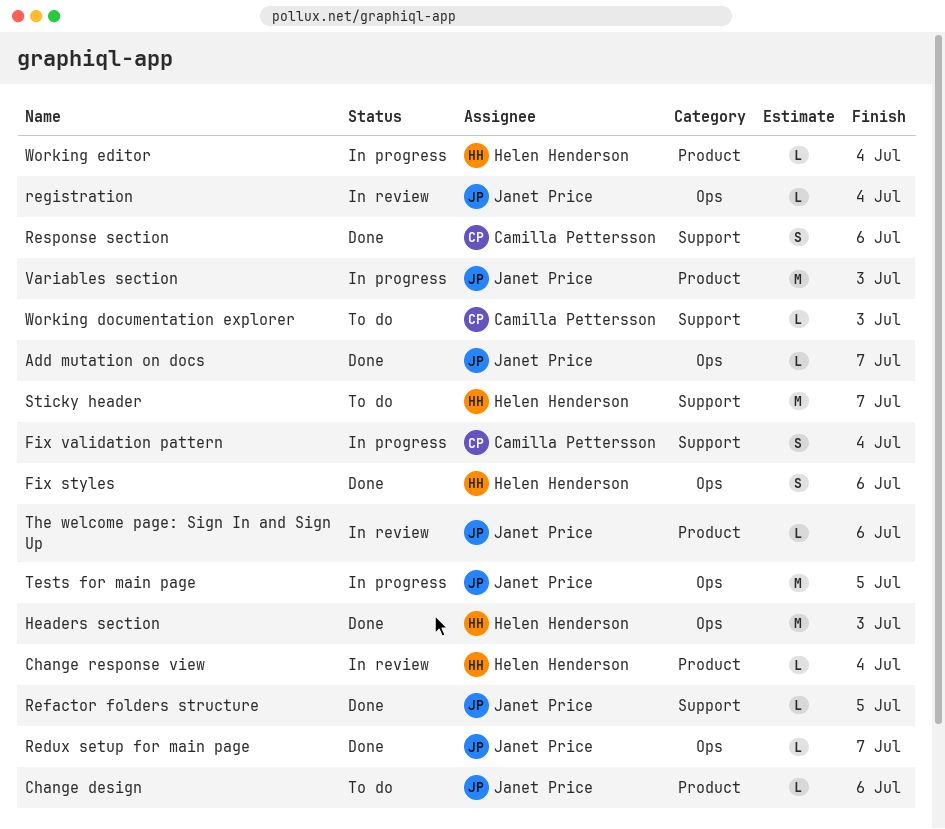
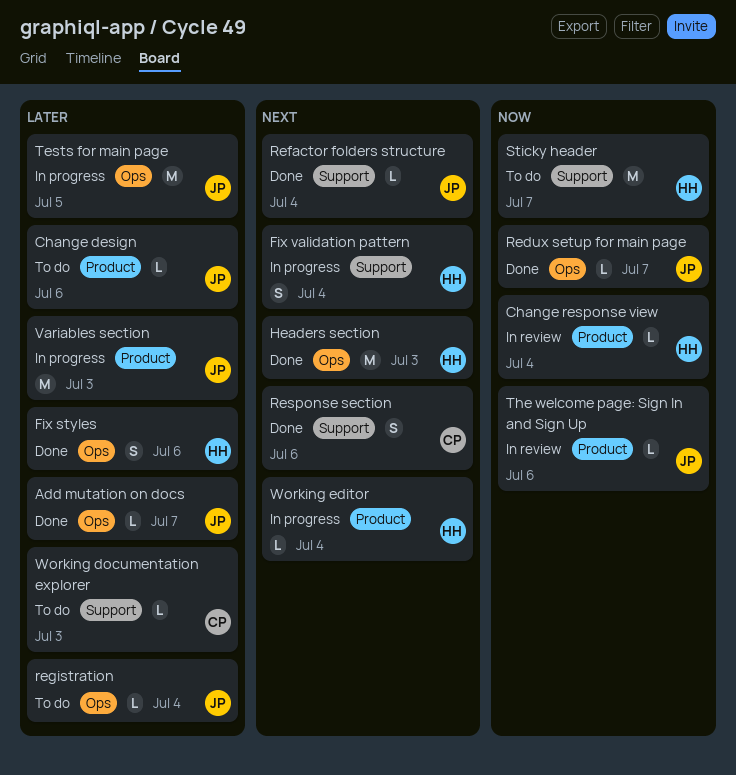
Fix validation pattern, owner: Camilla Pettersson -> Helen Henderson
Refactor folders structure, due: Jul 5 -> Jul 4
registration, status: In review -> To do

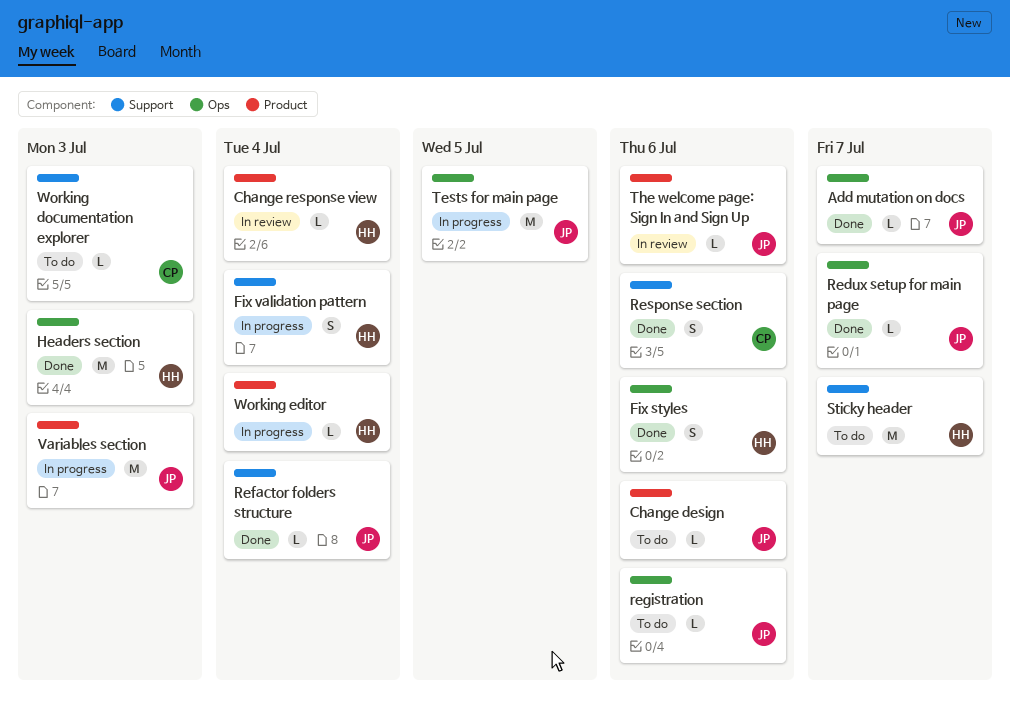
registration, due: Jul 4 -> Jul 6

